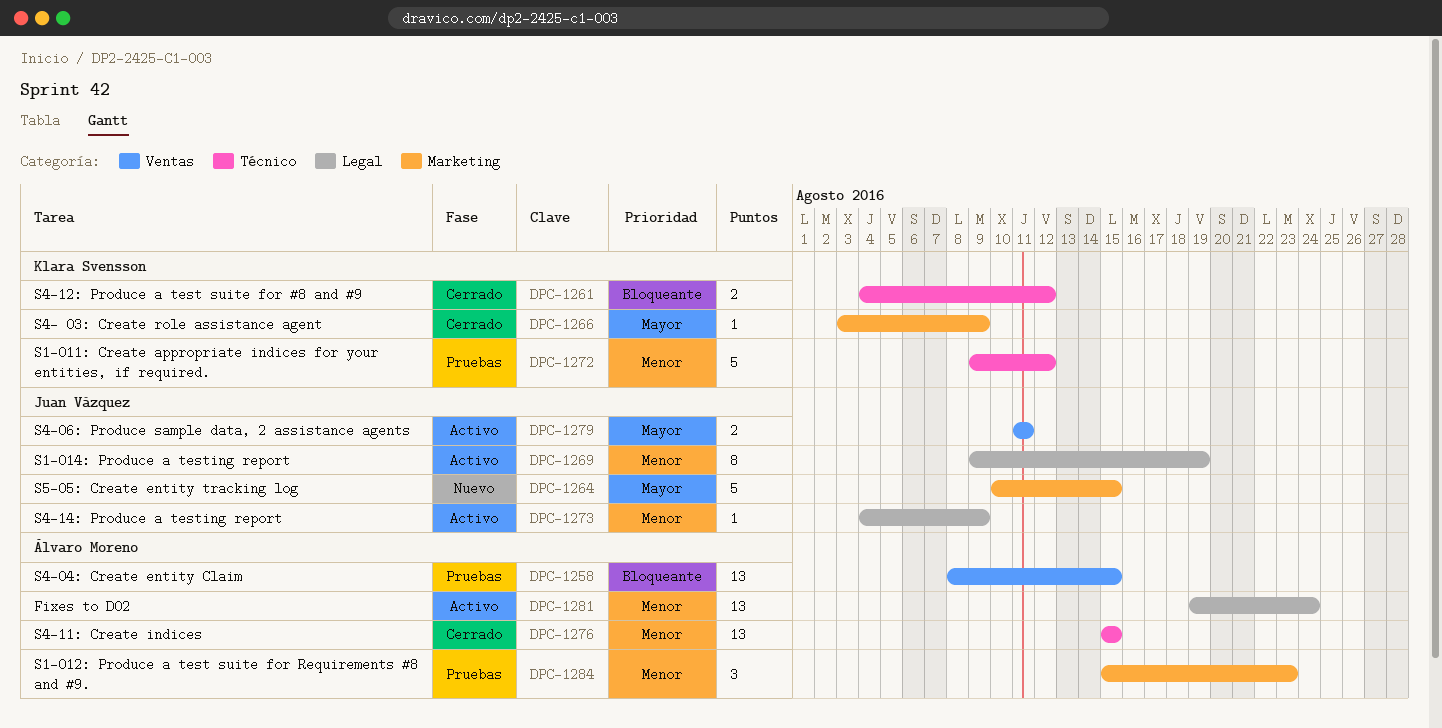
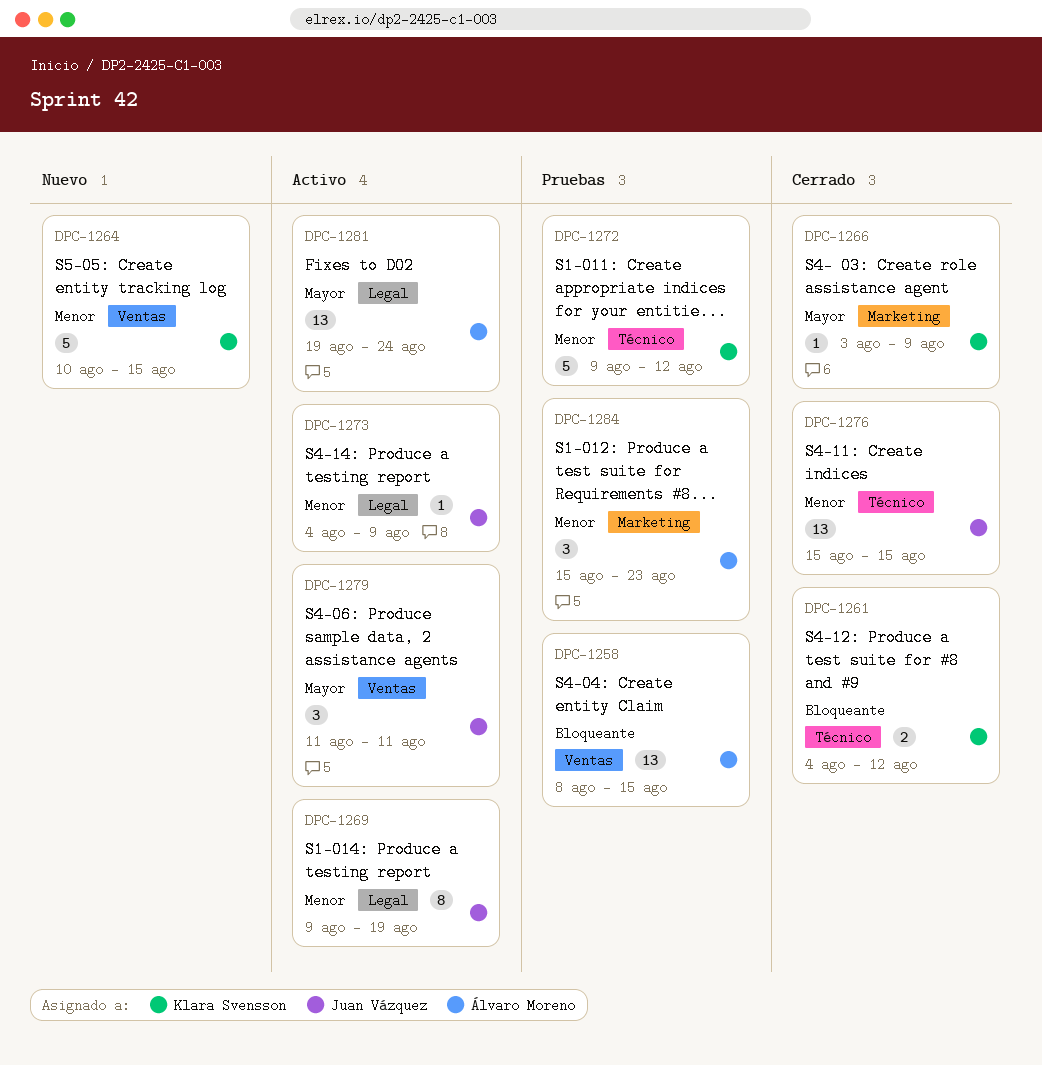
DPC-1264, owner: Juan Vázquez -> Klara Svensson
DPC-1264, priority: Mayor -> Menor
DPC-1264, label: Marketing -> Ventas
DPC-1276, owner: Álvaro Moreno -> Juan Vázquez
DPC-1279, estimate: 2 -> 3
DPC-1281, priority: Menor -> Mayor

